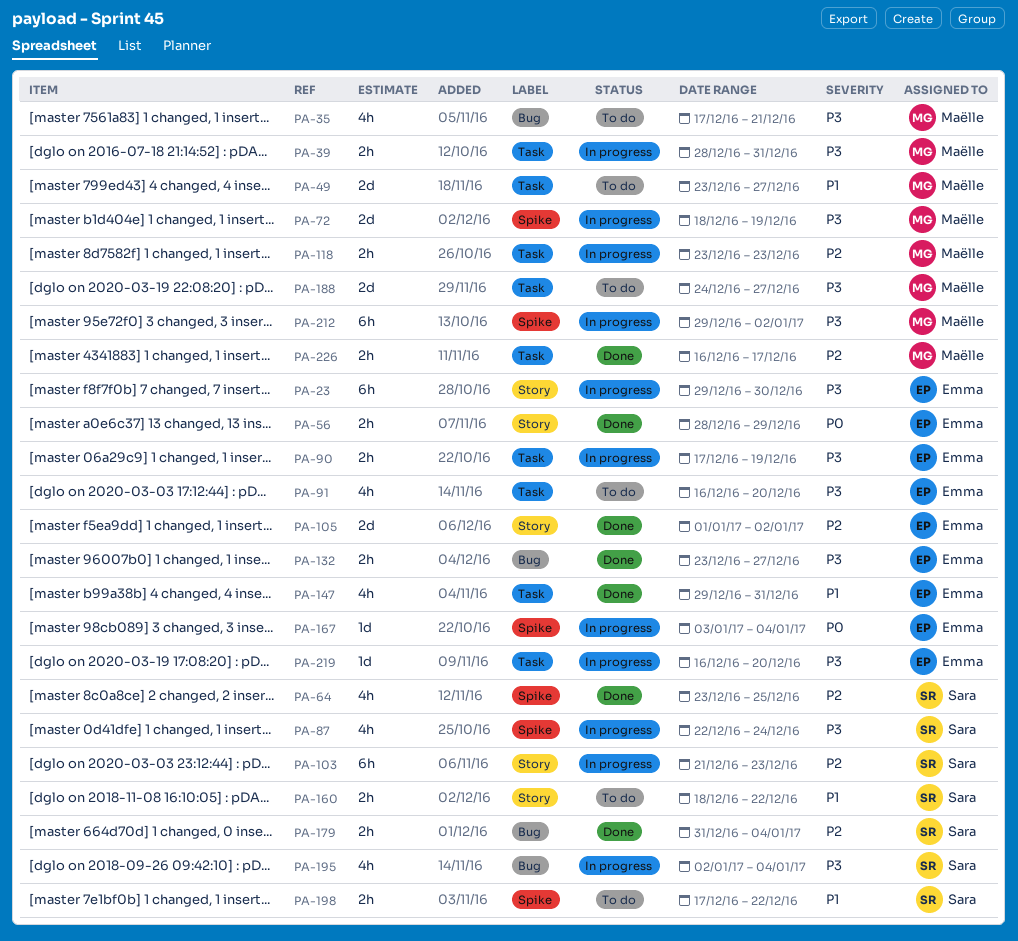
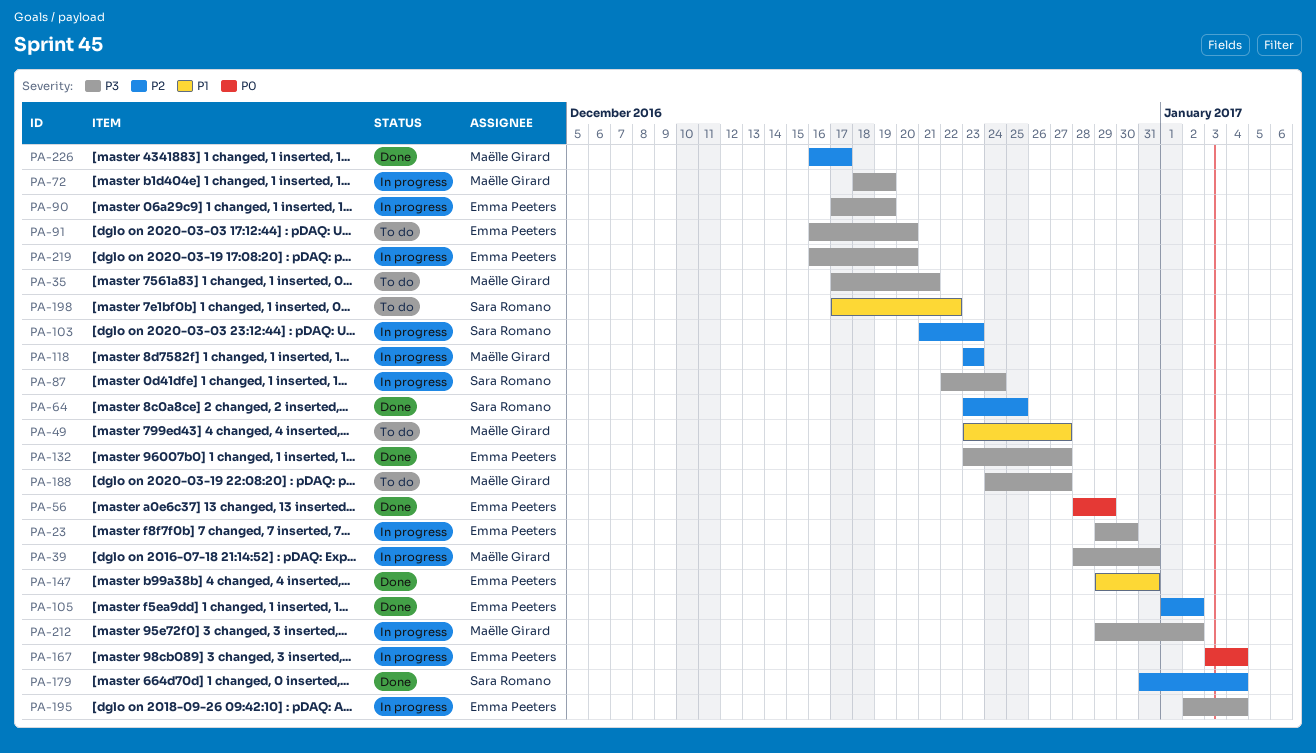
PA-160: present -> none
PA-195, owner: Sara Romano -> Emma Peeters

